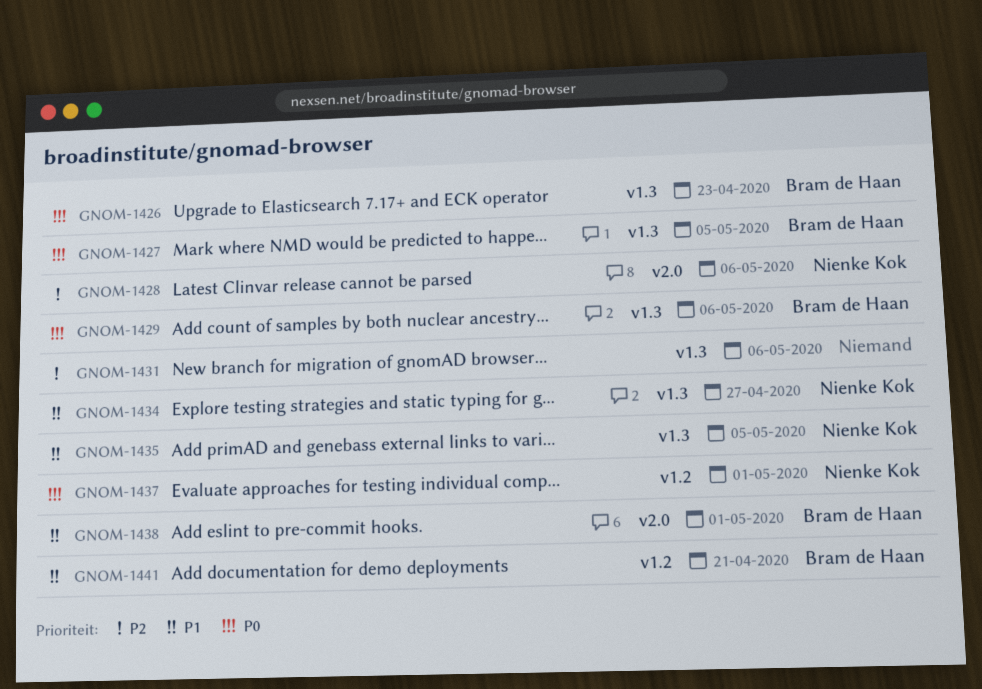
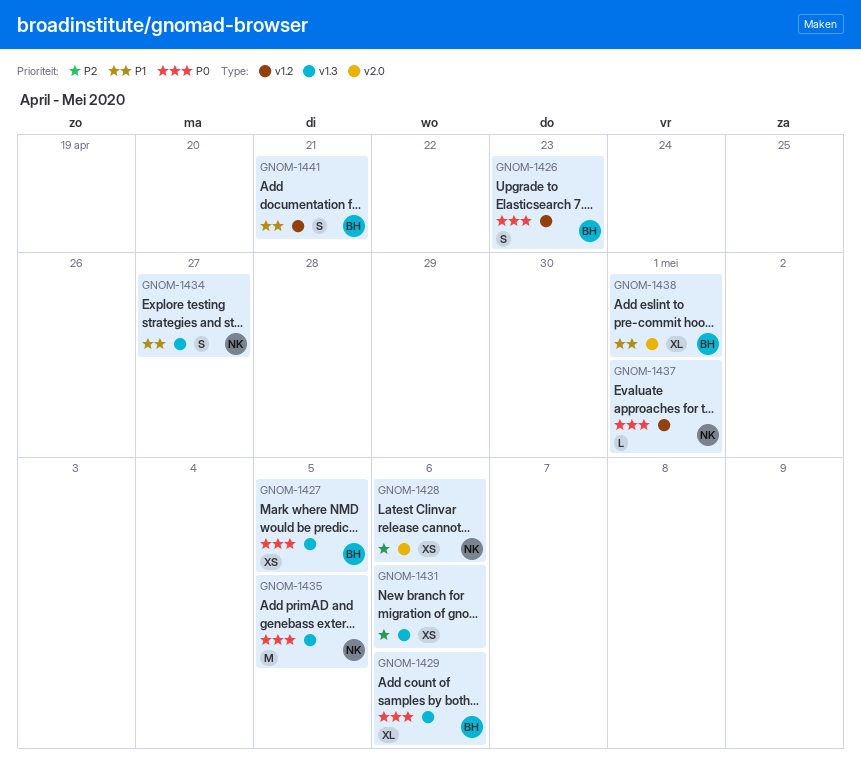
GNOM-1426, label: v1.3 -> v1.2
GNOM-1435, priority: P1 -> P0

